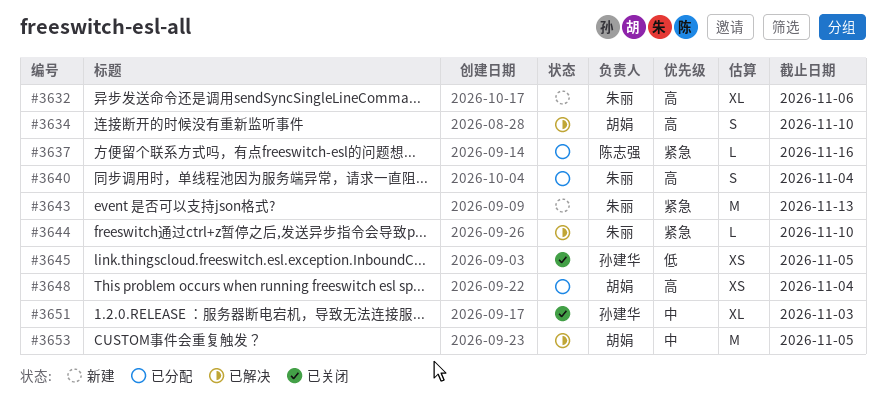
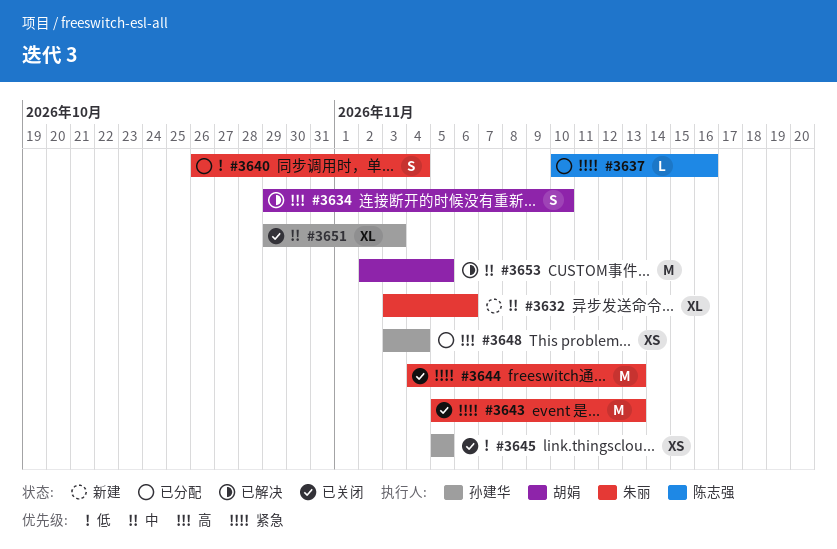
#3632, priority: 高 -> 中
#3640, priority: 高 -> 低
#3643, status: 新建 -> 已关闭
#3644, status: 已解决 -> 已关闭
#3644, estimate: L -> M
#3644, due: Nov 10 -> Nov 13
#3648, owner: 胡娟 -> 孙建华

